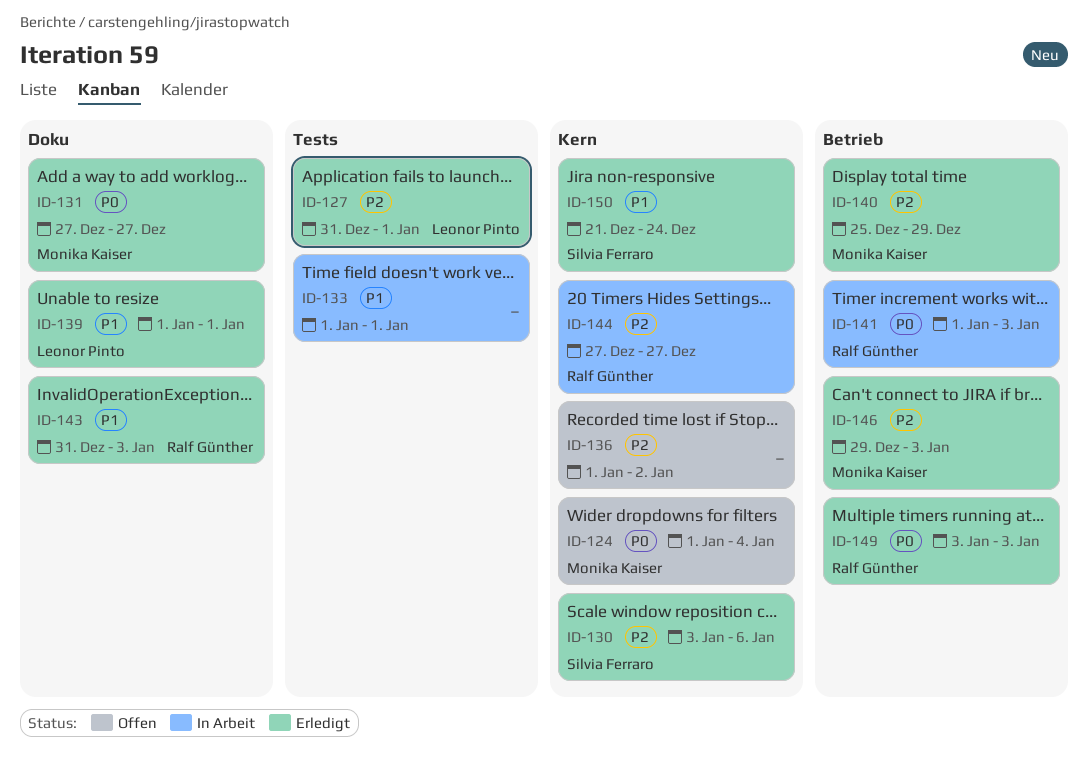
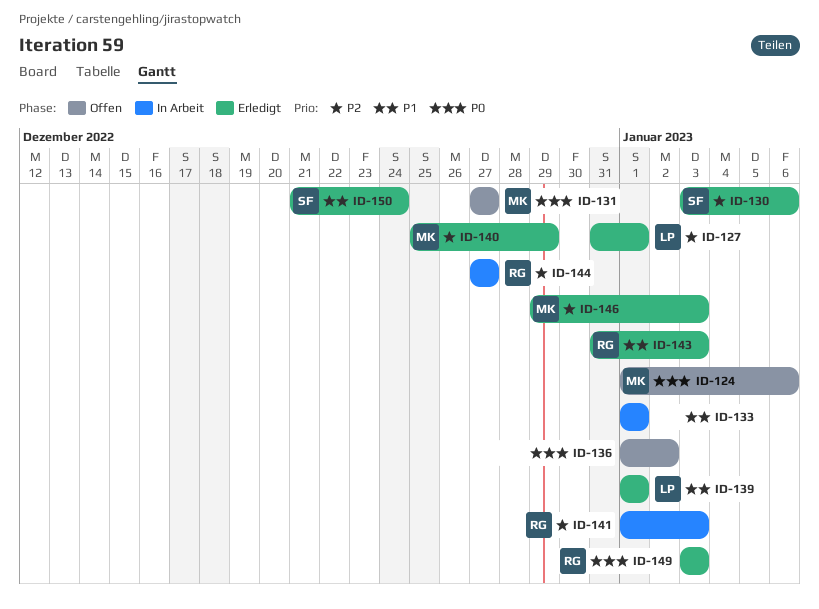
ID-124, due: Jan 4 -> Jan 6
ID-131, status: Erledigt -> Offen
ID-136, priority: P2 -> P0
ID-141, priority: P0 -> P2

